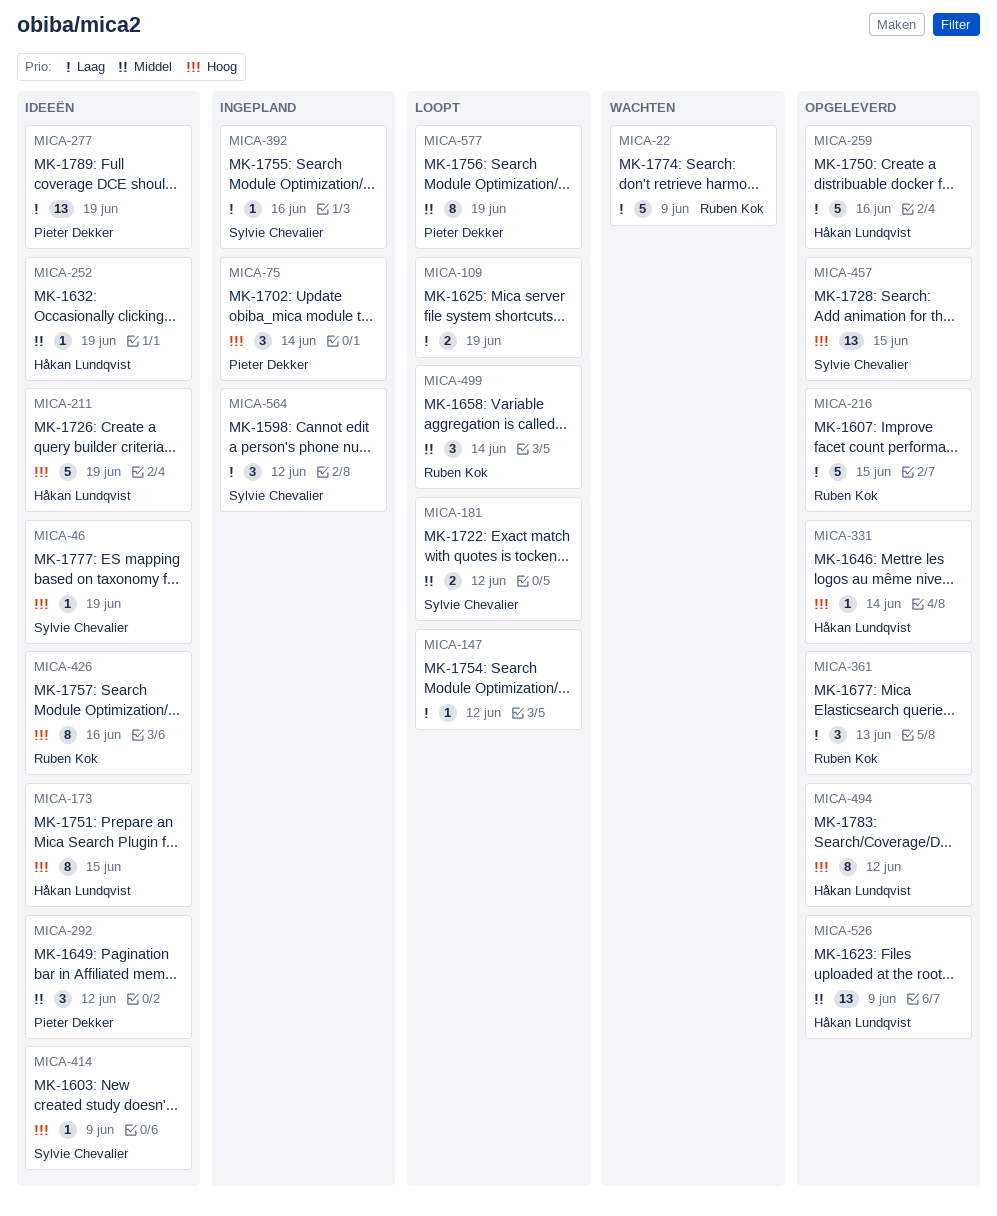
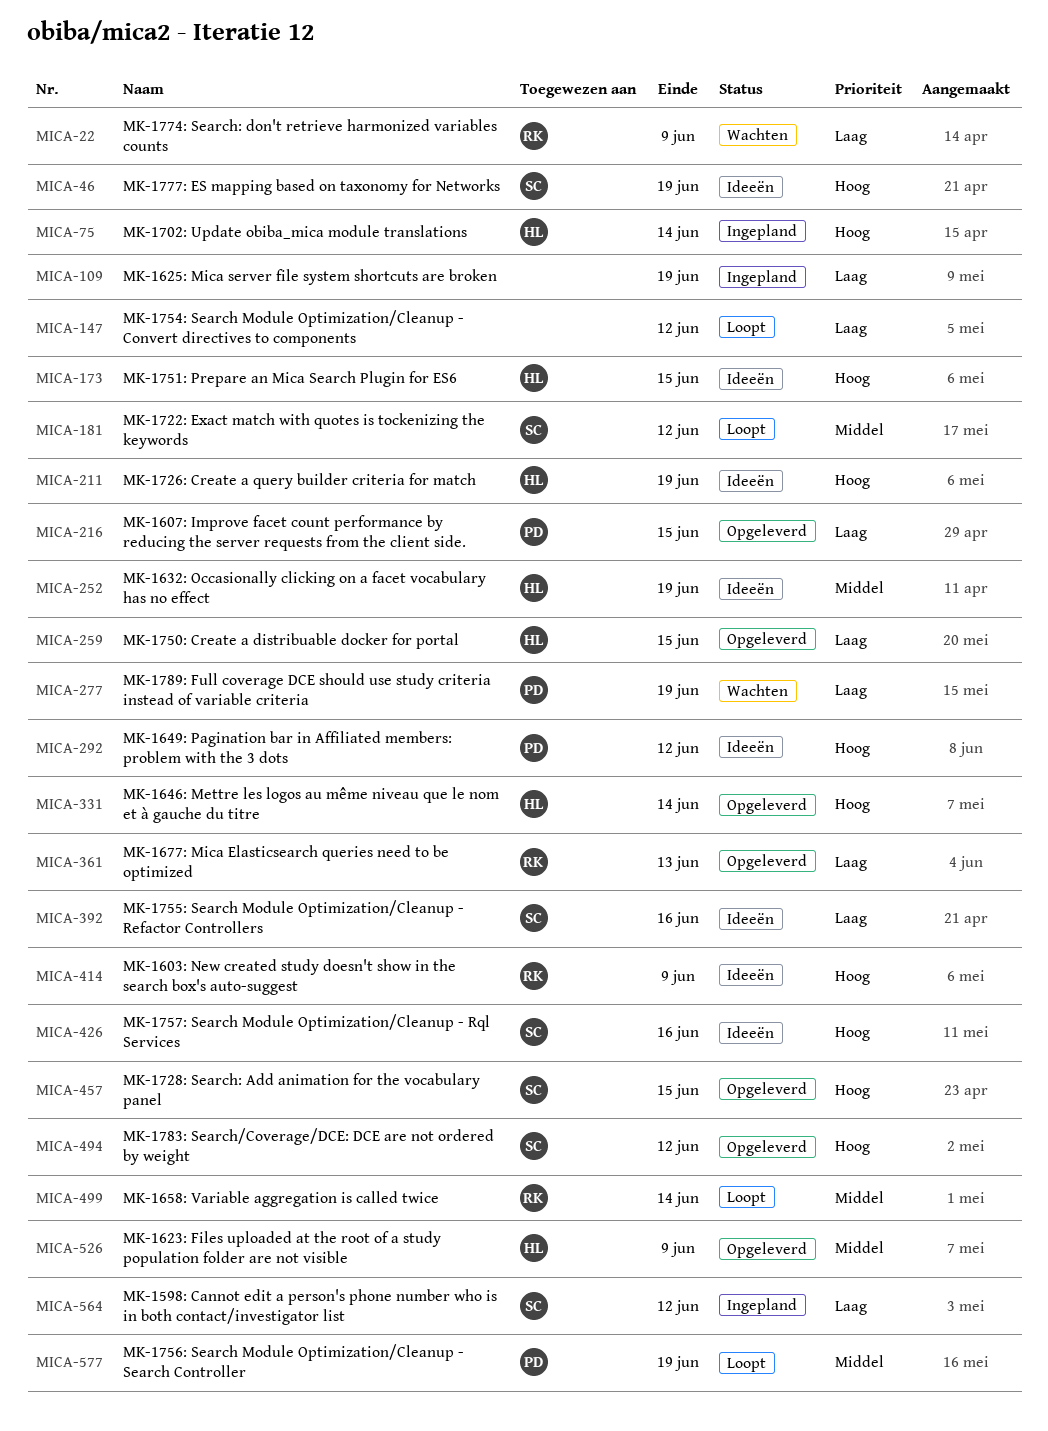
MICA-75, owner: Pieter Dekker -> Håkan Lundqvist
MICA-109, status: Loopt -> Ingepland
MICA-216, owner: Ruben Kok -> Pieter Dekker
MICA-259, due: Jun 16 -> Jun 15
MICA-277, status: Ideeën -> Wachten
MICA-292, priority: Middel -> Hoog
MICA-392, status: Ingepland -> Ideeën
MICA-414, owner: Sylvie Chevalier -> Ruben Kok
MICA-426, owner: Ruben Kok -> Sylvie Chevalier
MICA-494, owner: Håkan Lundqvist -> Sylvie Chevalier

